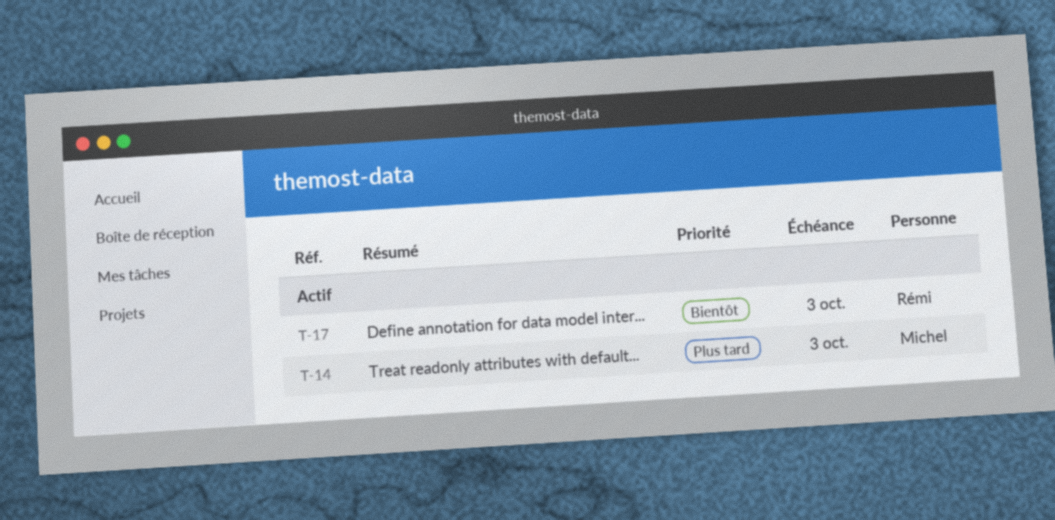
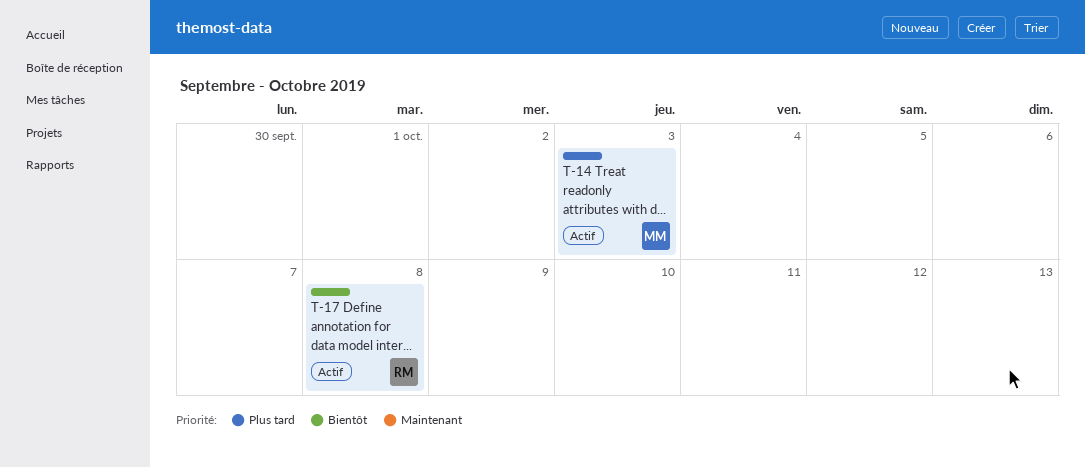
T-17, due: Oct 3 -> Oct 8

